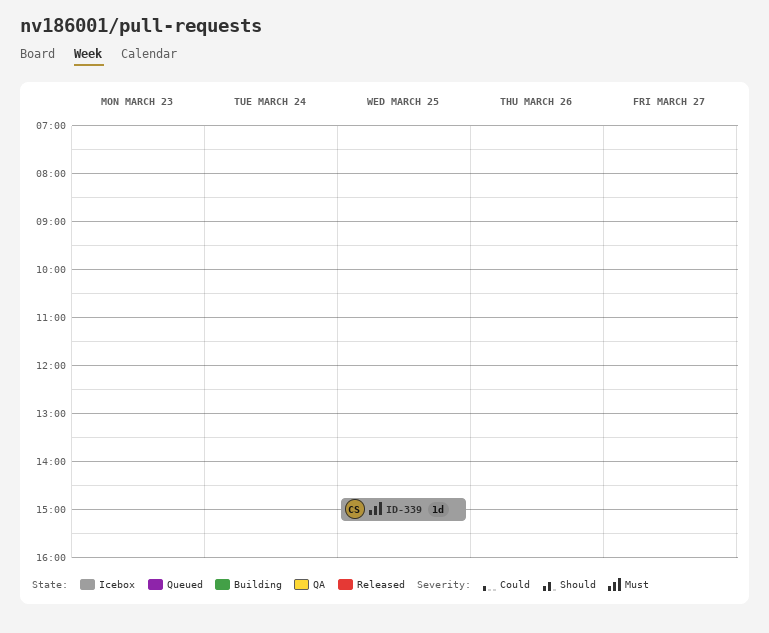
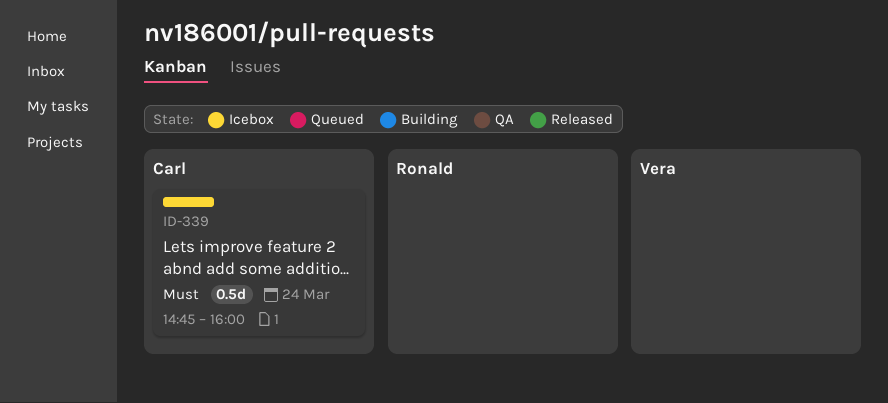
ID-339, estimate: 1d -> 0.5d
ID-339, day: Mar 25 -> Mar 24
ID-339, ends: 15:15 -> 16:00

